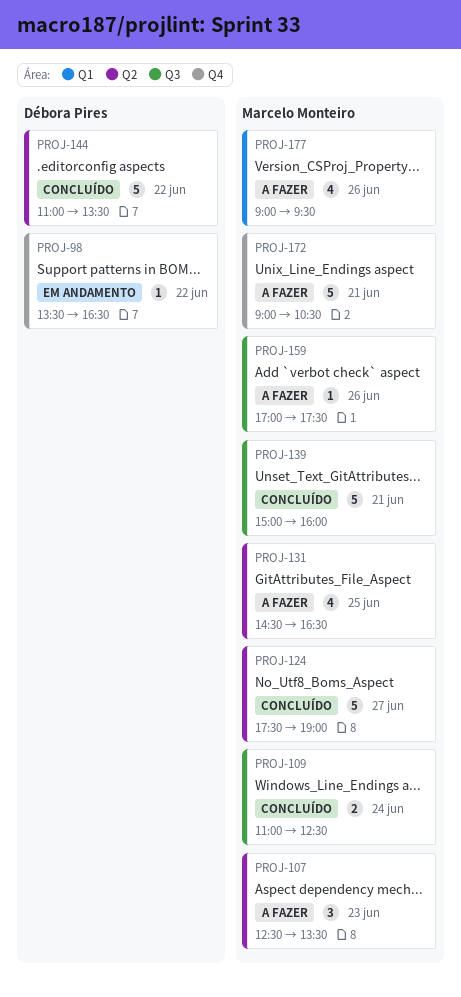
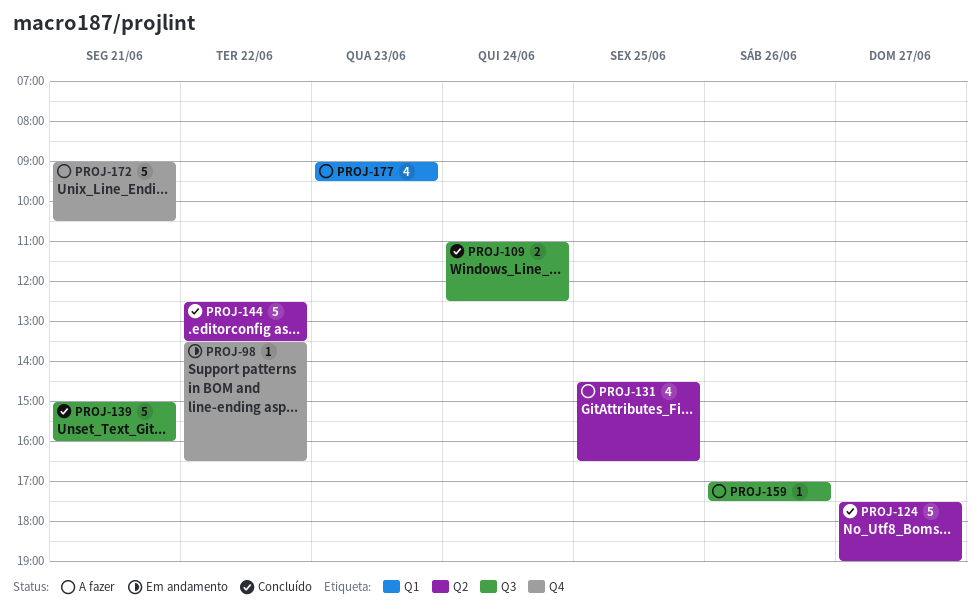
PROJ-107: present -> none
PROJ-144, begins: 11:00 -> 12:30
PROJ-177, day: Jun 26 -> Jun 23

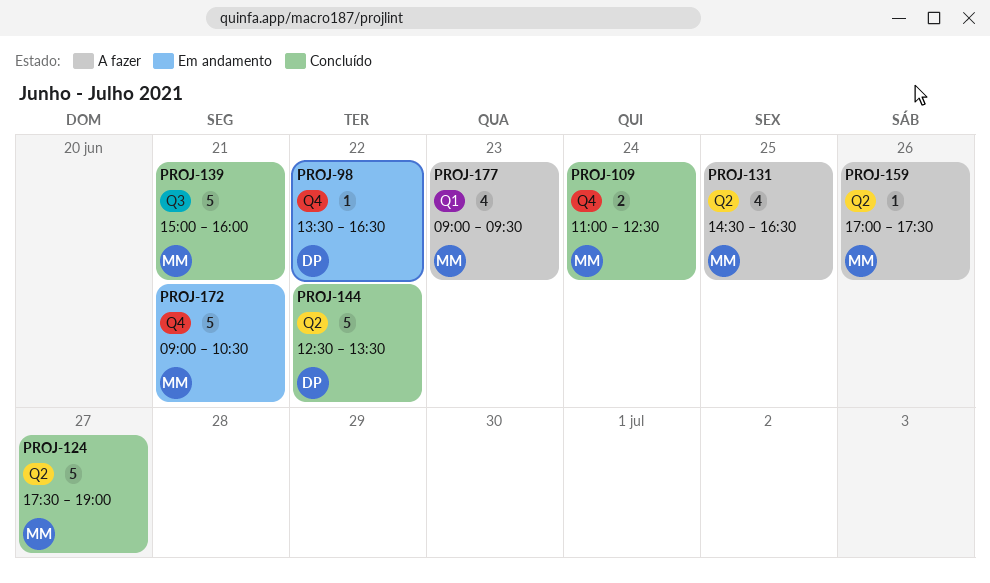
PROJ-109, label: Q3 -> Q4
PROJ-159, label: Q3 -> Q2
PROJ-172, status: A fazer -> Em andamento

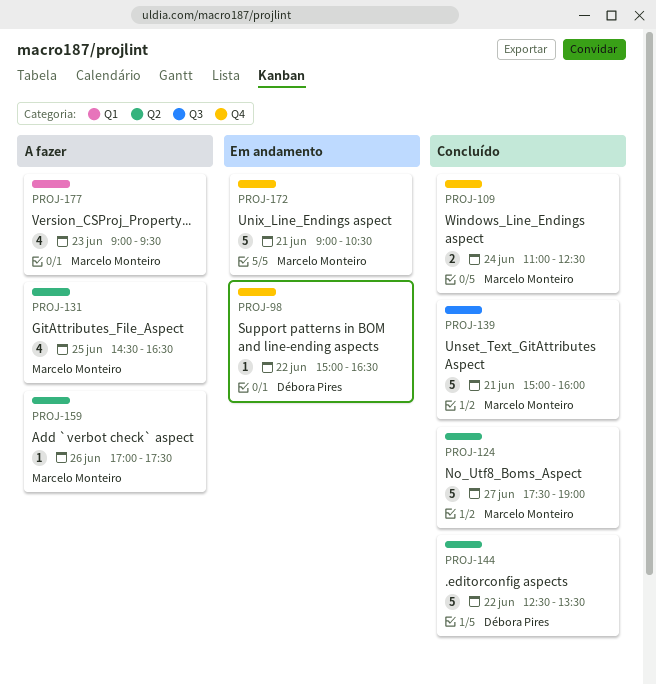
PROJ-98, begins: 13:30 -> 15:00

